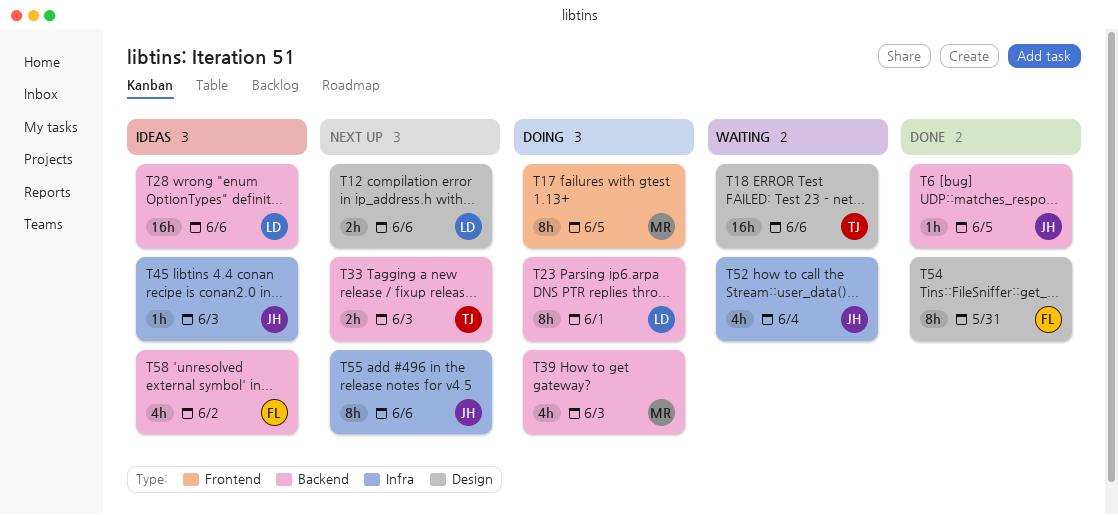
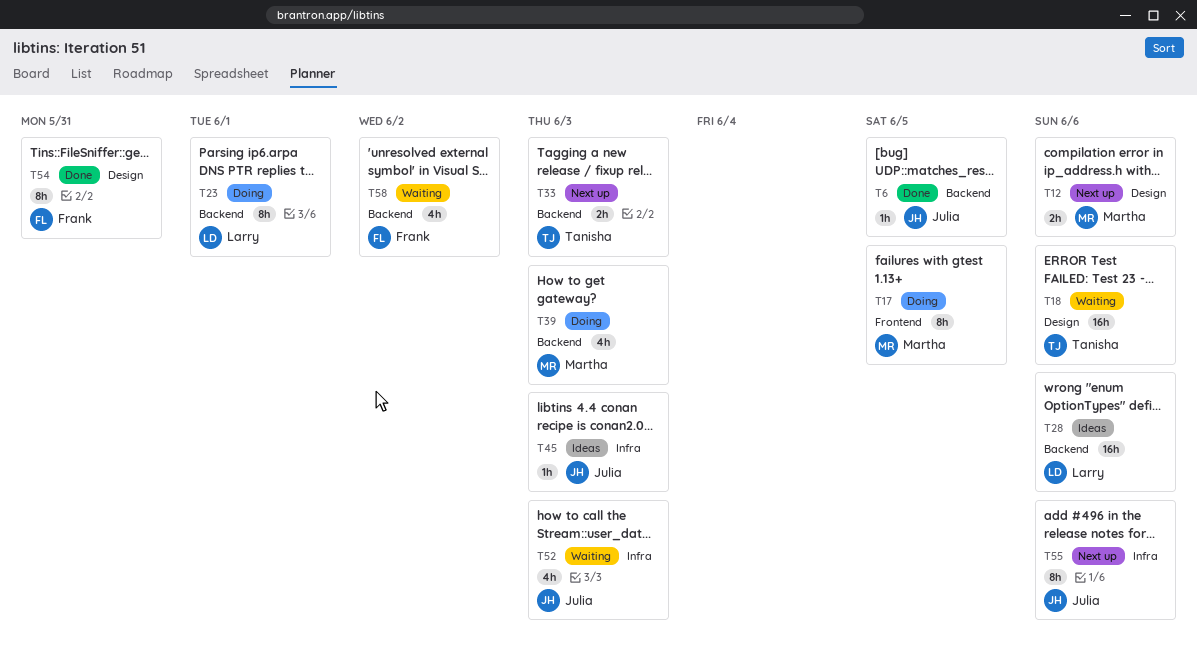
T12, owner: Larry -> Martha
T52, due: Jun 4 -> Jun 3
T58, status: Ideas -> Waiting

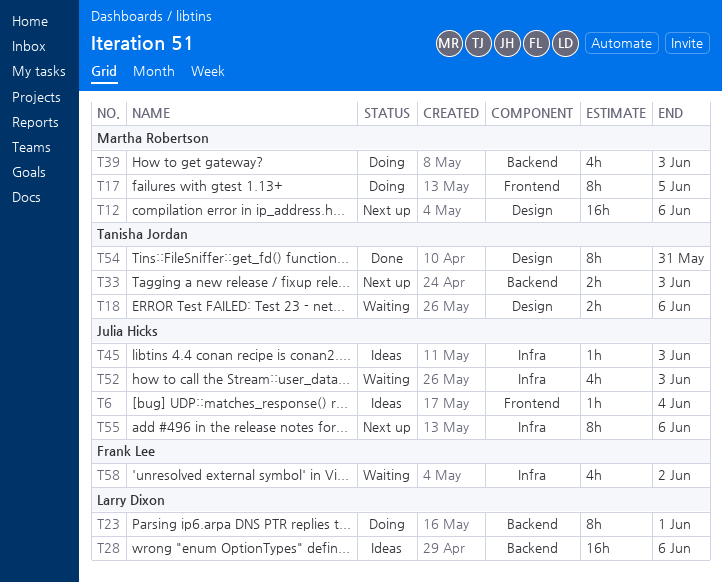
T6, status: Done -> Ideas
T6, label: Backend -> Frontend
T6, due: Jun 5 -> Jun 4
T12, estimate: 2h -> 16h
T18, estimate: 16h -> 2h
T54, owner: Frank Lee -> Tanisha Jordan
T58, label: Backend -> Infra

